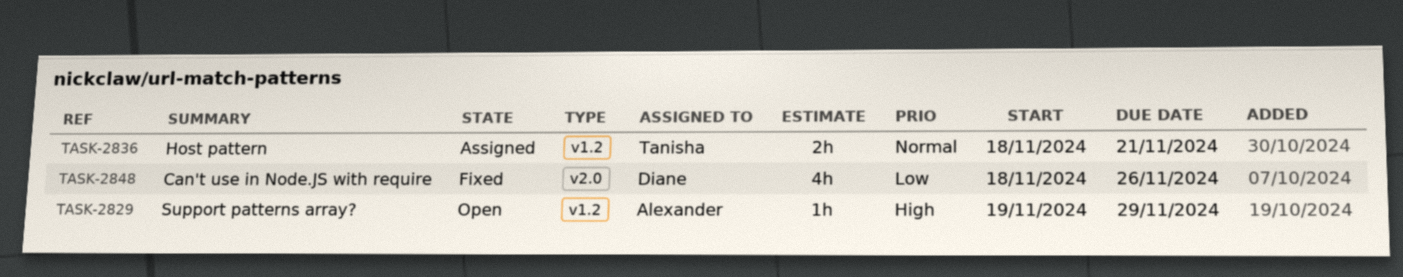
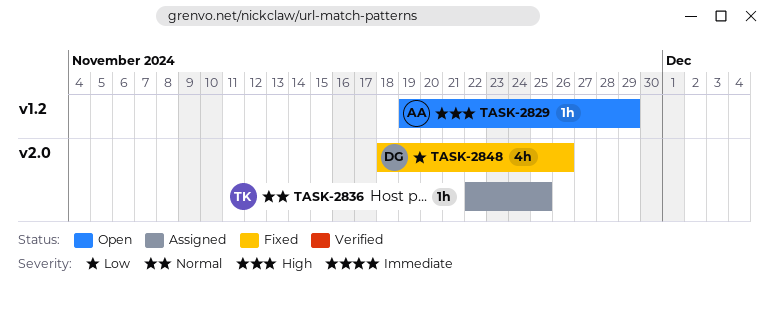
TASK-2836, label: v1.2 -> v2.0
TASK-2836, estimate: 2h -> 1h
TASK-2836, start: Nov 18 -> Nov 22
TASK-2836, due: Nov 21 -> Nov 25

